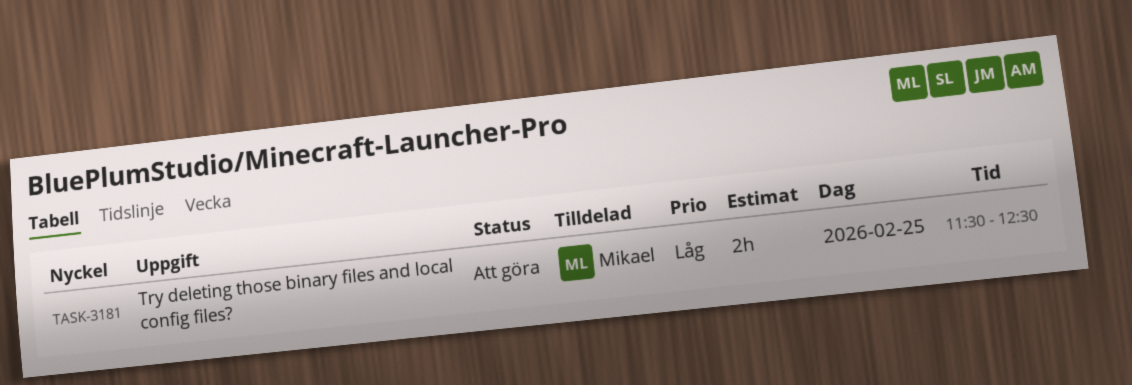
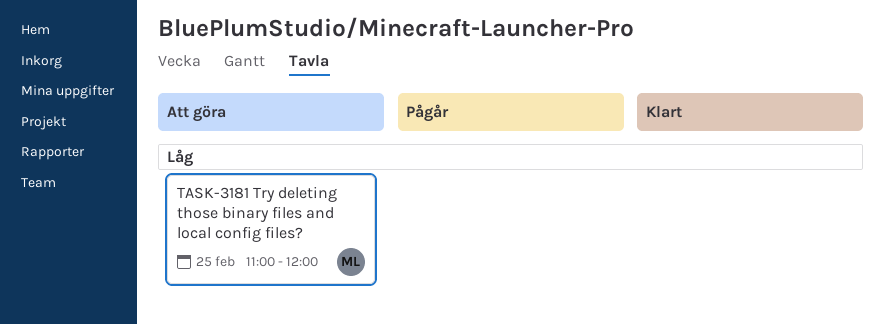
TASK-3181, begins: 11:30 -> 11:00
TASK-3181, ends: 12:30 -> 12:00

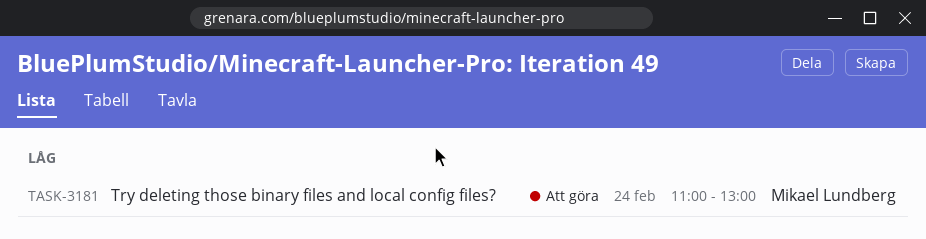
TASK-3181, day: Feb 25 -> Feb 24
TASK-3181, ends: 12:00 -> 13:00

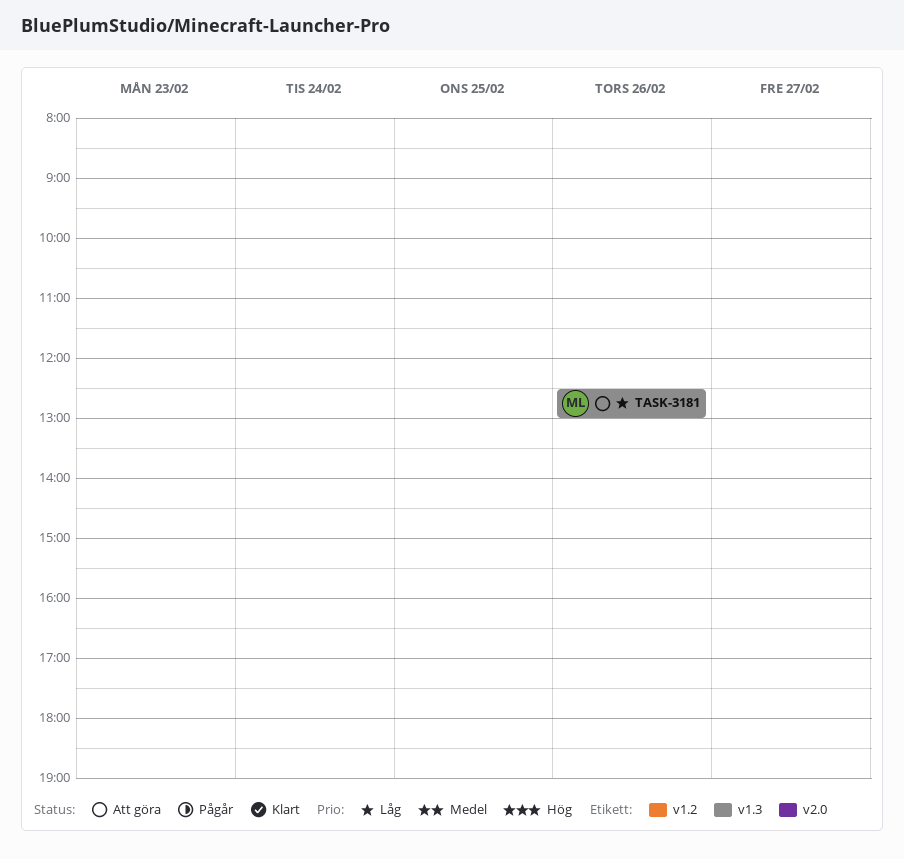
TASK-3181, day: Feb 24 -> Feb 26
TASK-3181, begins: 11:00 -> 12:30

